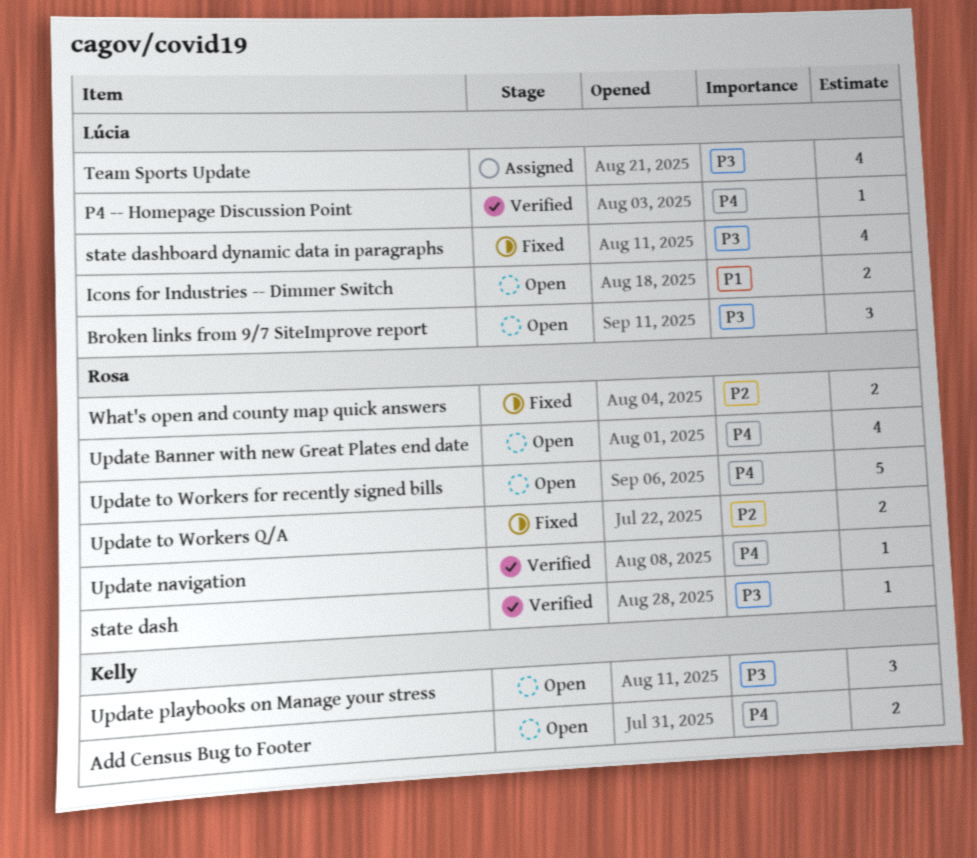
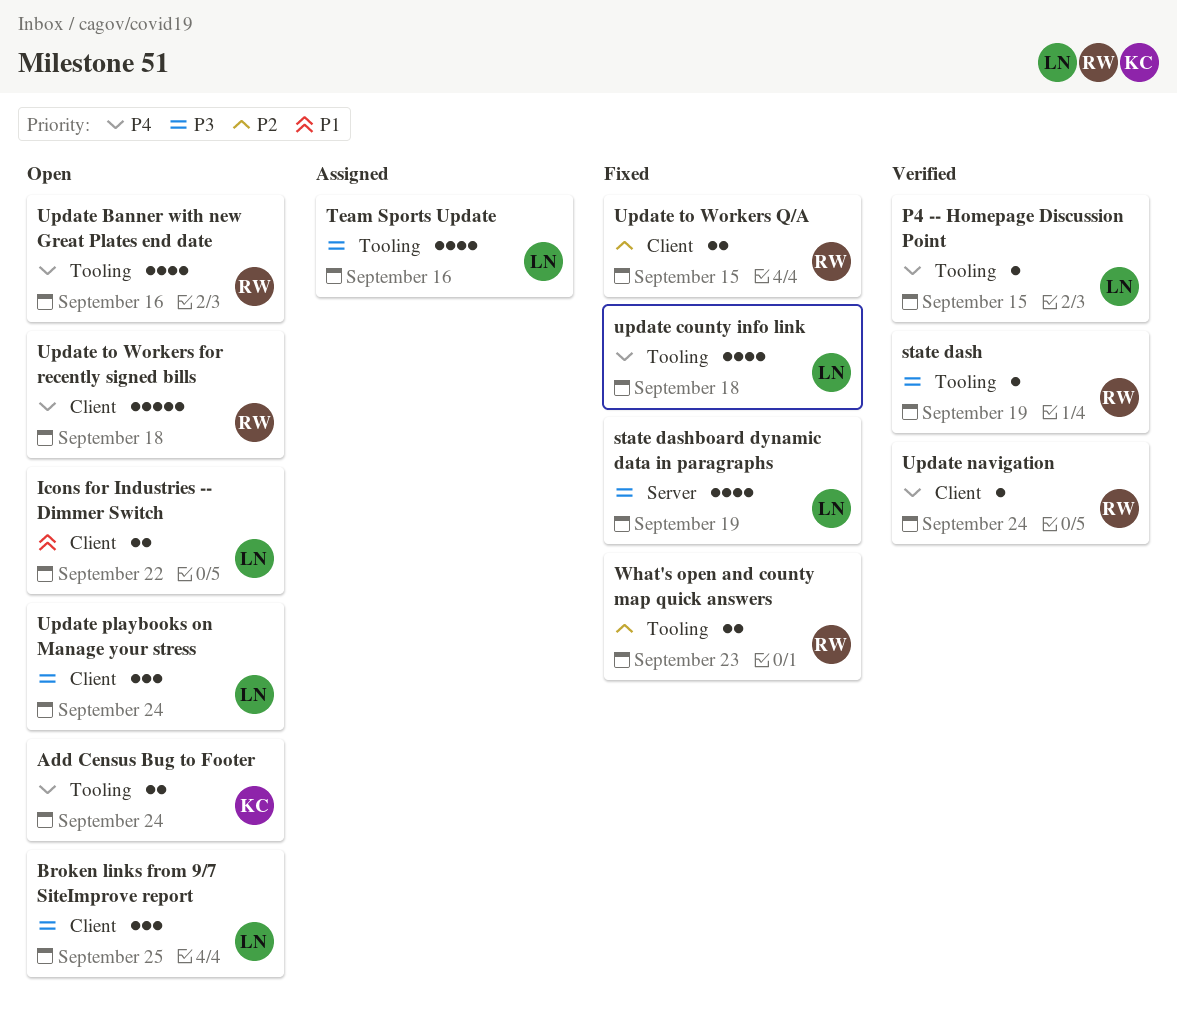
update county info link: none -> present
Update playbooks on Manage your stress, owner: Kelly -> Lúcia

